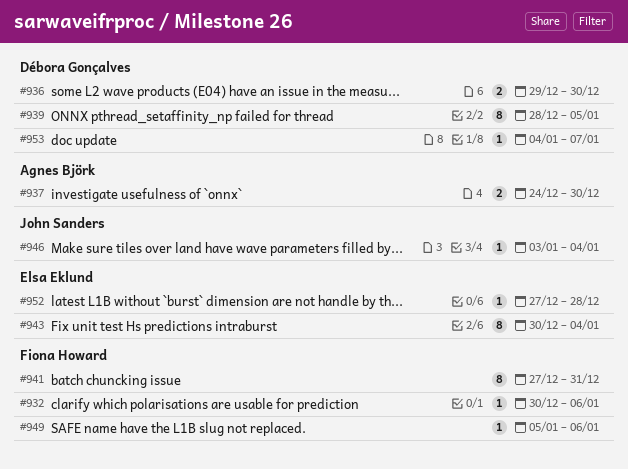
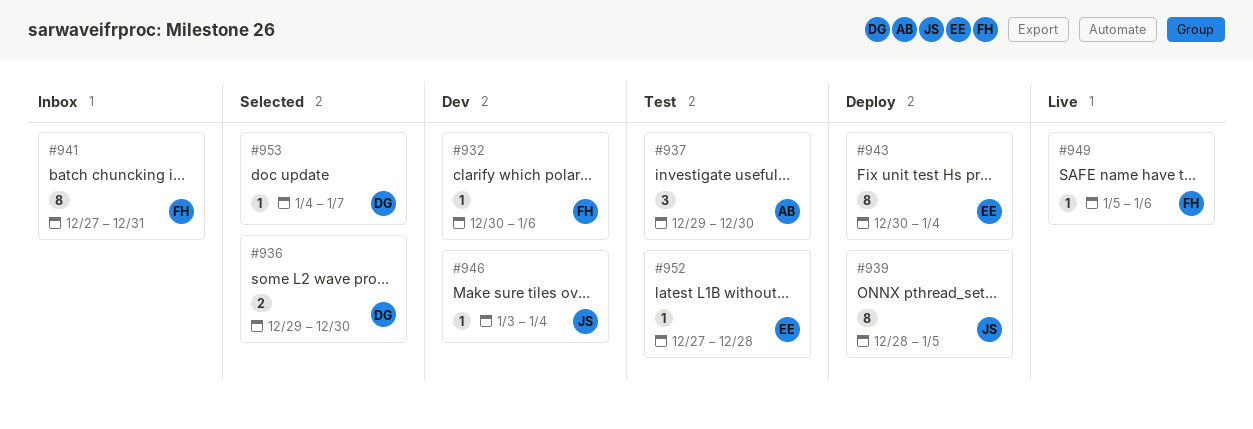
#937, estimate: 2 -> 3
#937, start: Dec 24 -> Dec 29
#939, owner: Débora Gonçalves -> John Sanders

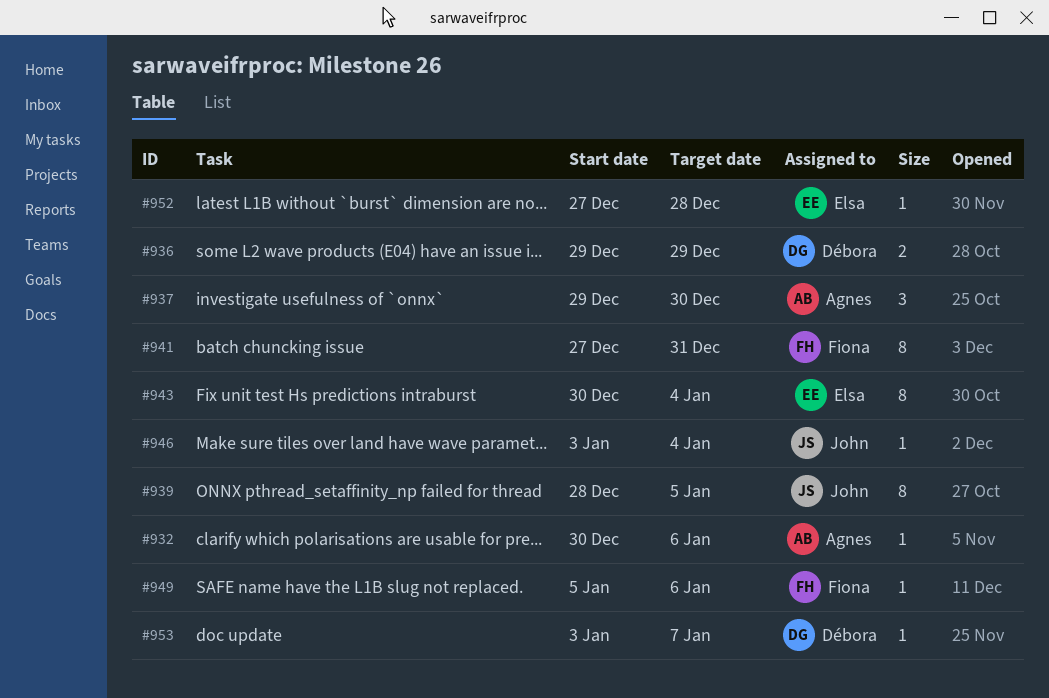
#932, owner: Fiona -> Agnes
#936, due: Dec 30 -> Dec 29
#953, start: Jan 4 -> Jan 3

